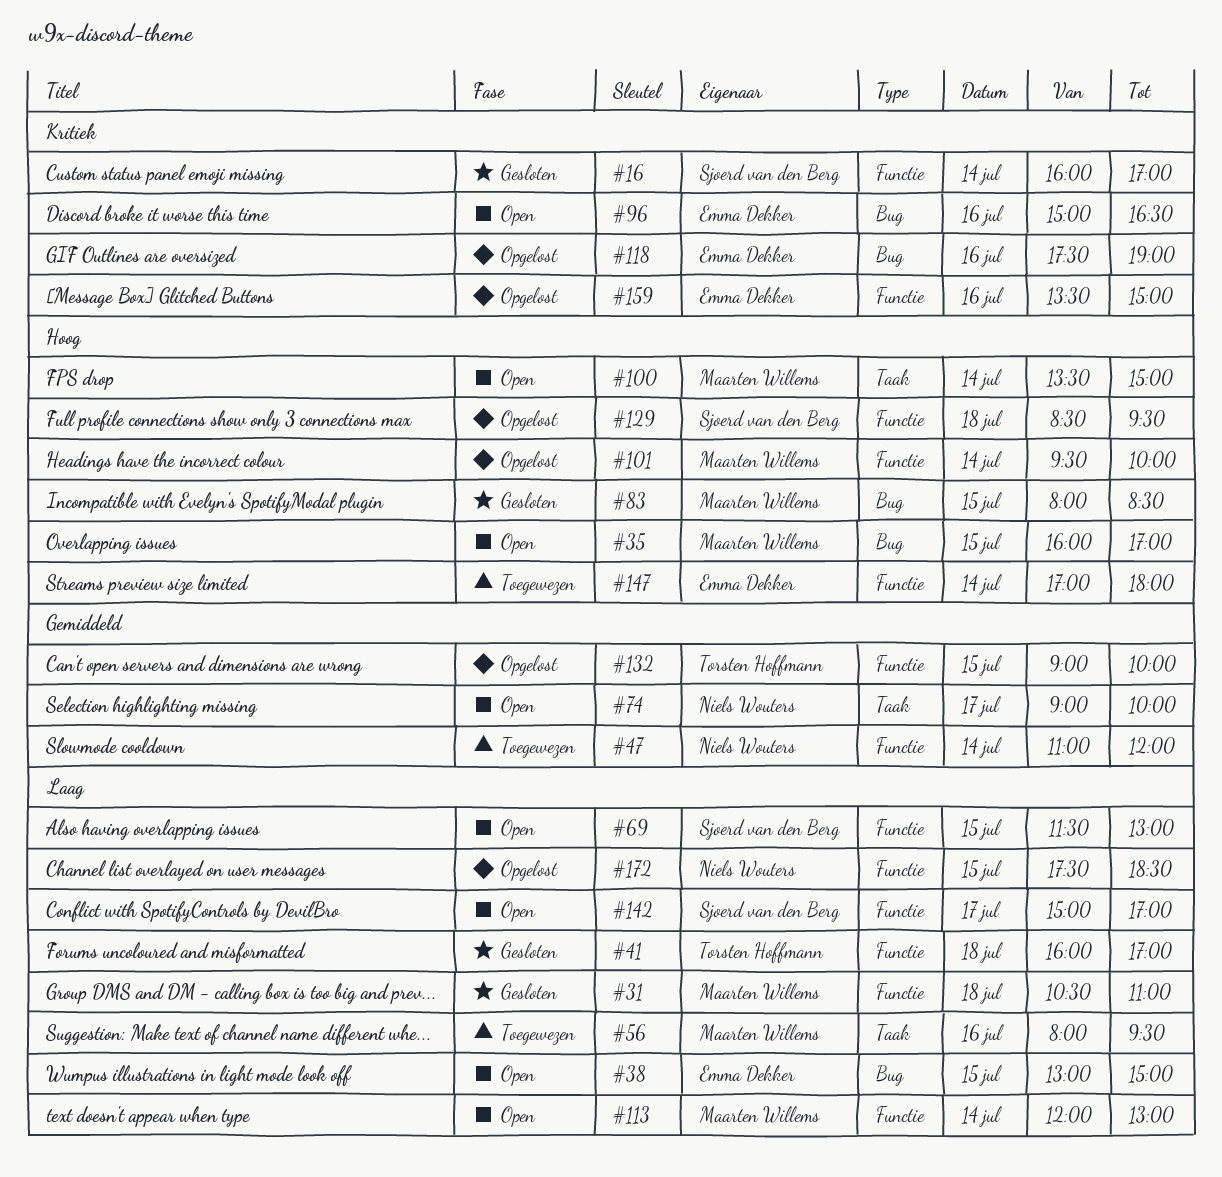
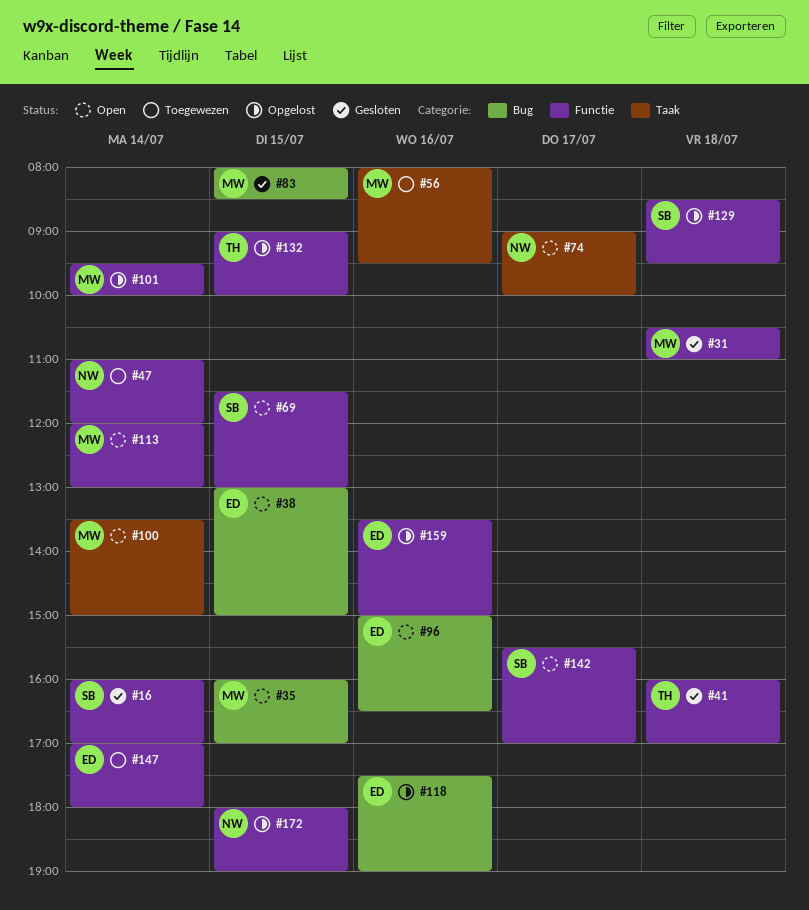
#142, begins: 15:00 -> 15:30
#172, begins: 17:30 -> 18:00
#172, ends: 18:30 -> 19:00

